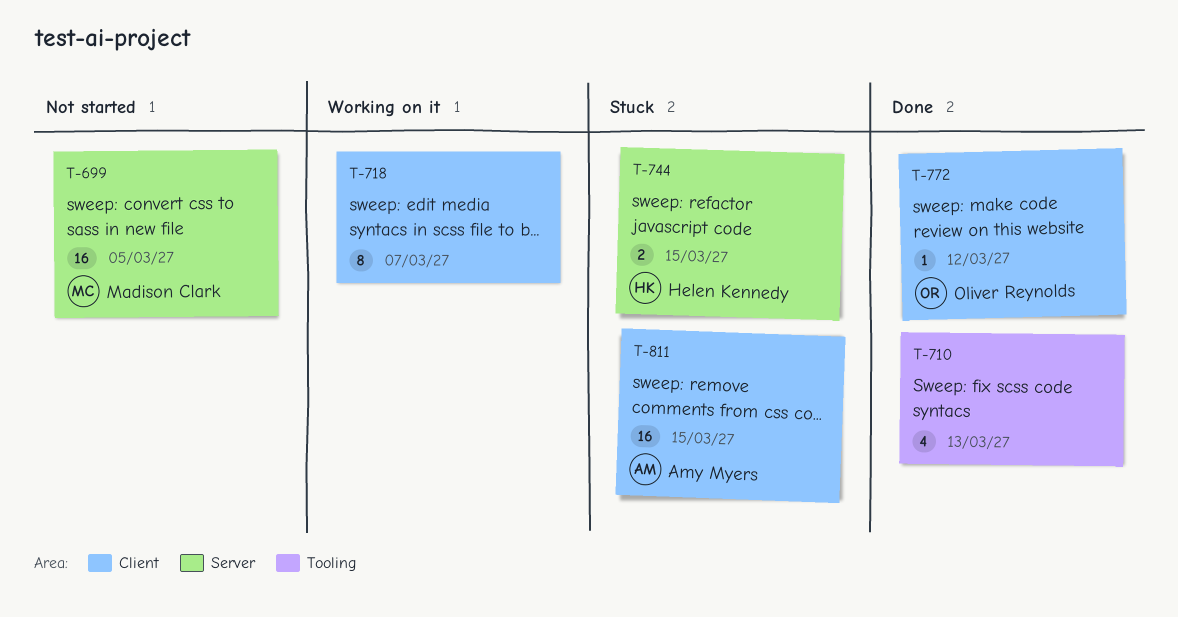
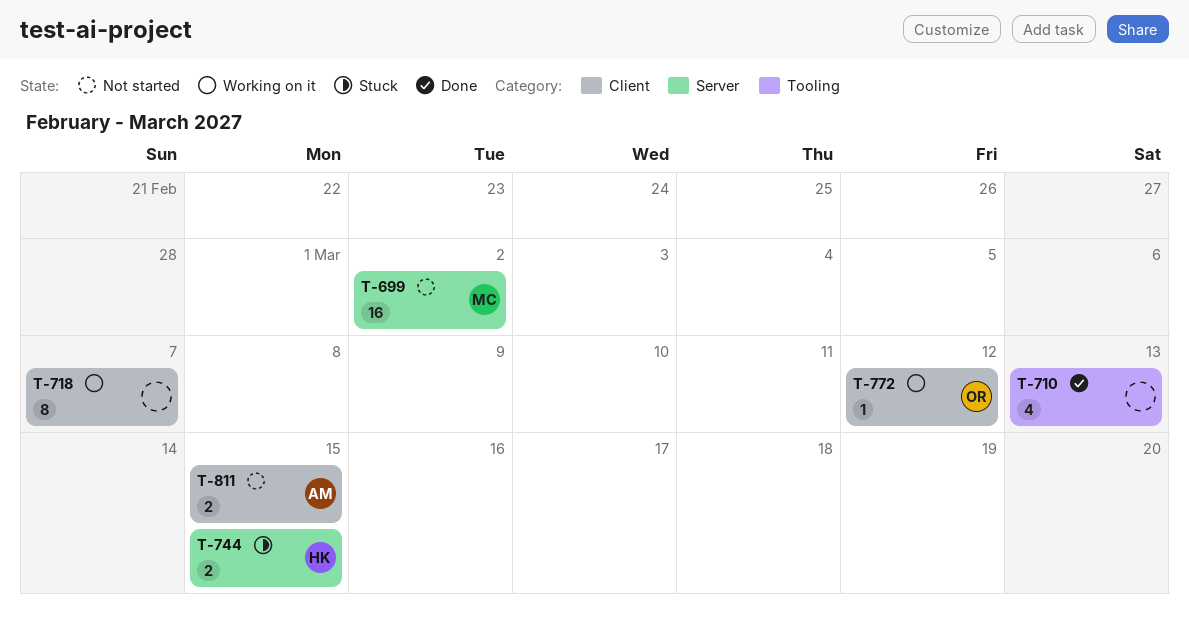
T-699, due: Mar 5 -> Mar 2
T-772, status: Done -> Working on it
T-811, status: Stuck -> Not started
T-811, estimate: 16 -> 2

